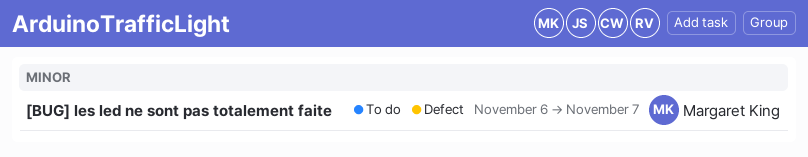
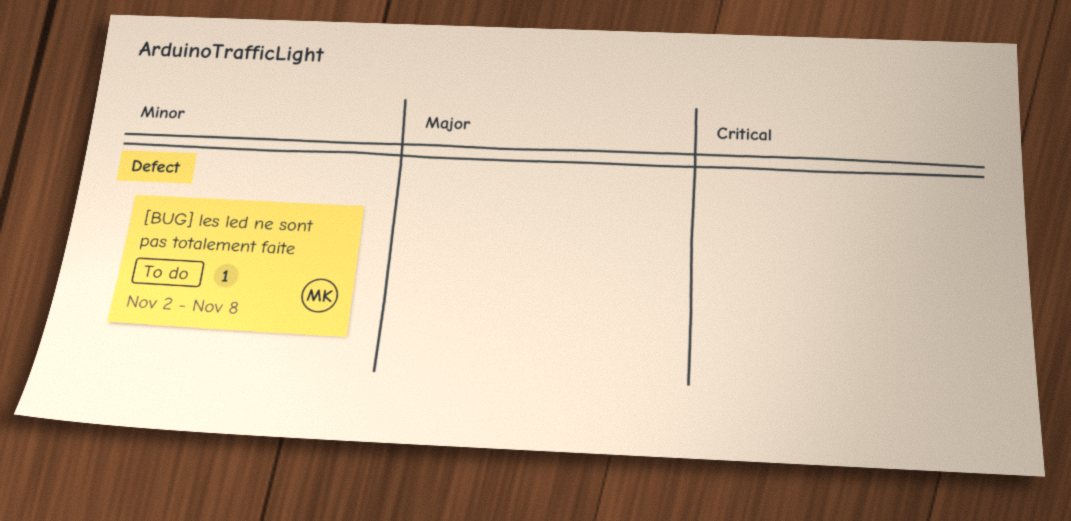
[BUG] les led ne sont pas totalement faite, start: Nov 6 -> Nov 2
[BUG] les led ne sont pas totalement faite, due: Nov 7 -> Nov 8

